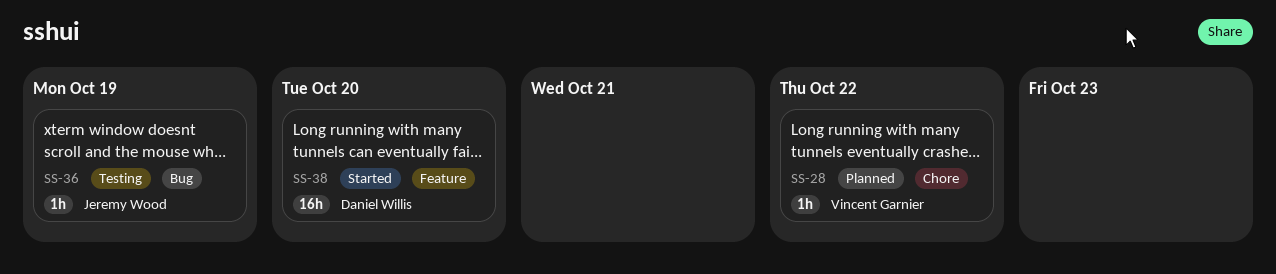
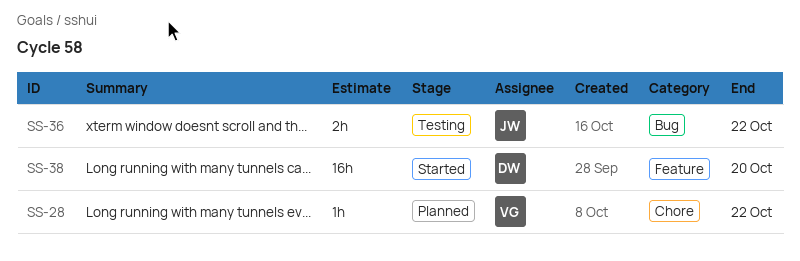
SS-36, estimate: 1h -> 2h
SS-36, due: Oct 19 -> Oct 22

